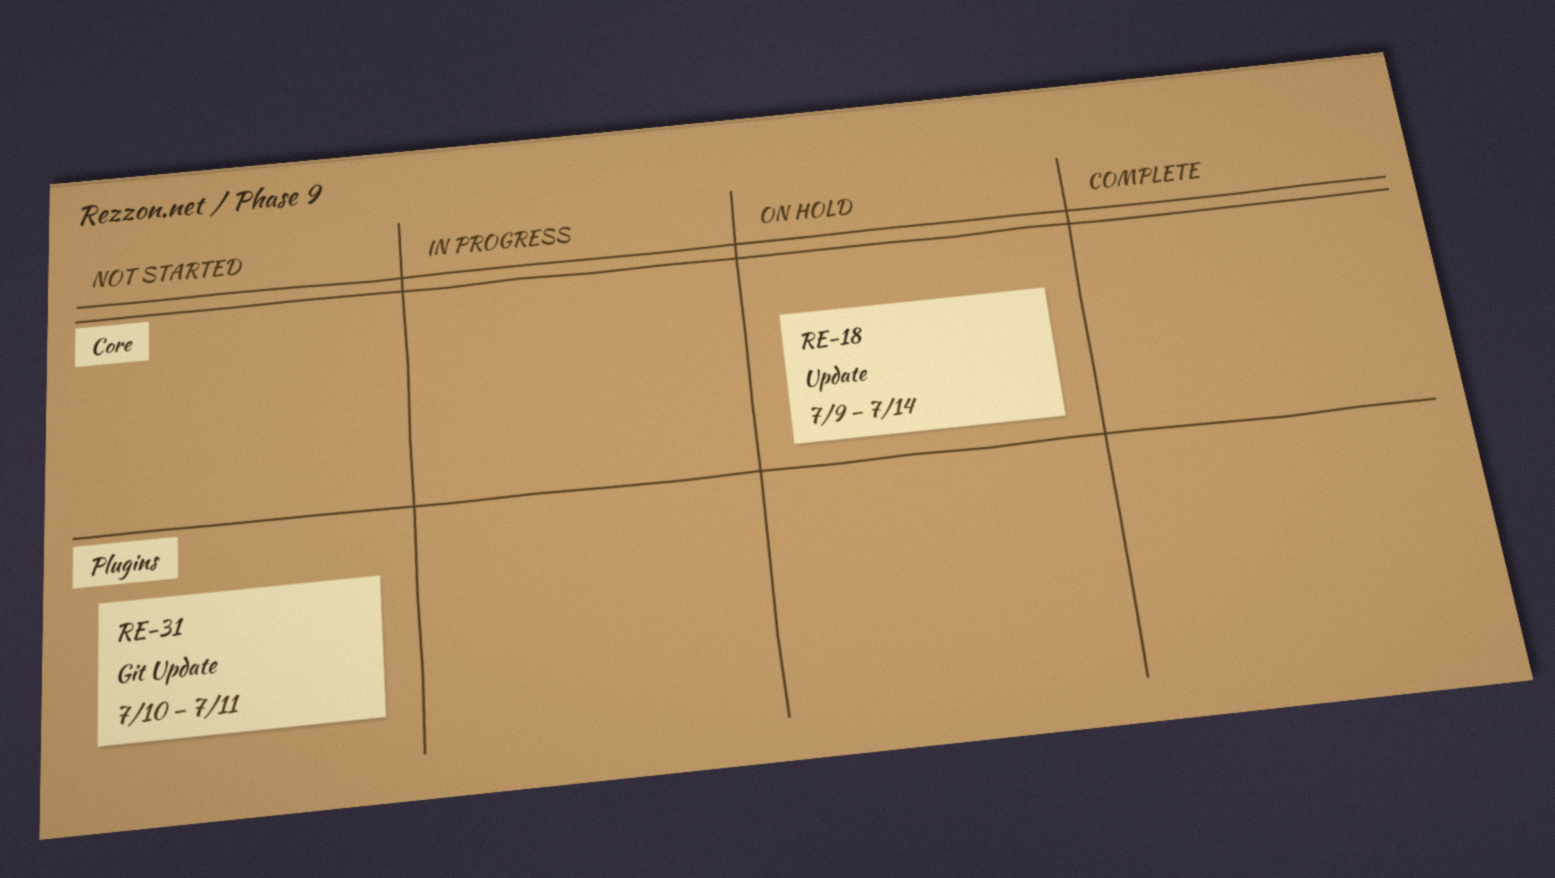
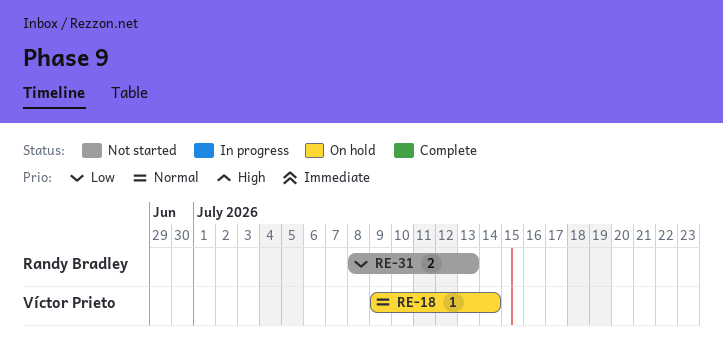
RE-31, start: Jul 10 -> Jul 8
RE-31, due: Jul 11 -> Jul 13

